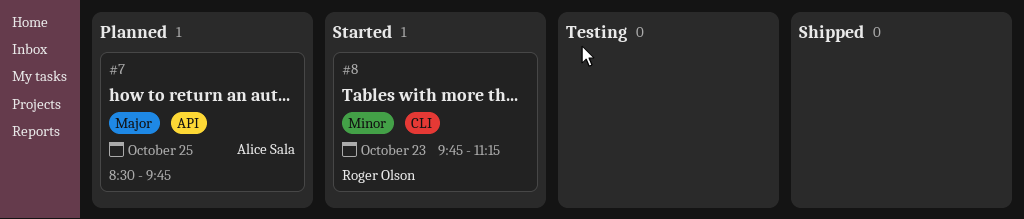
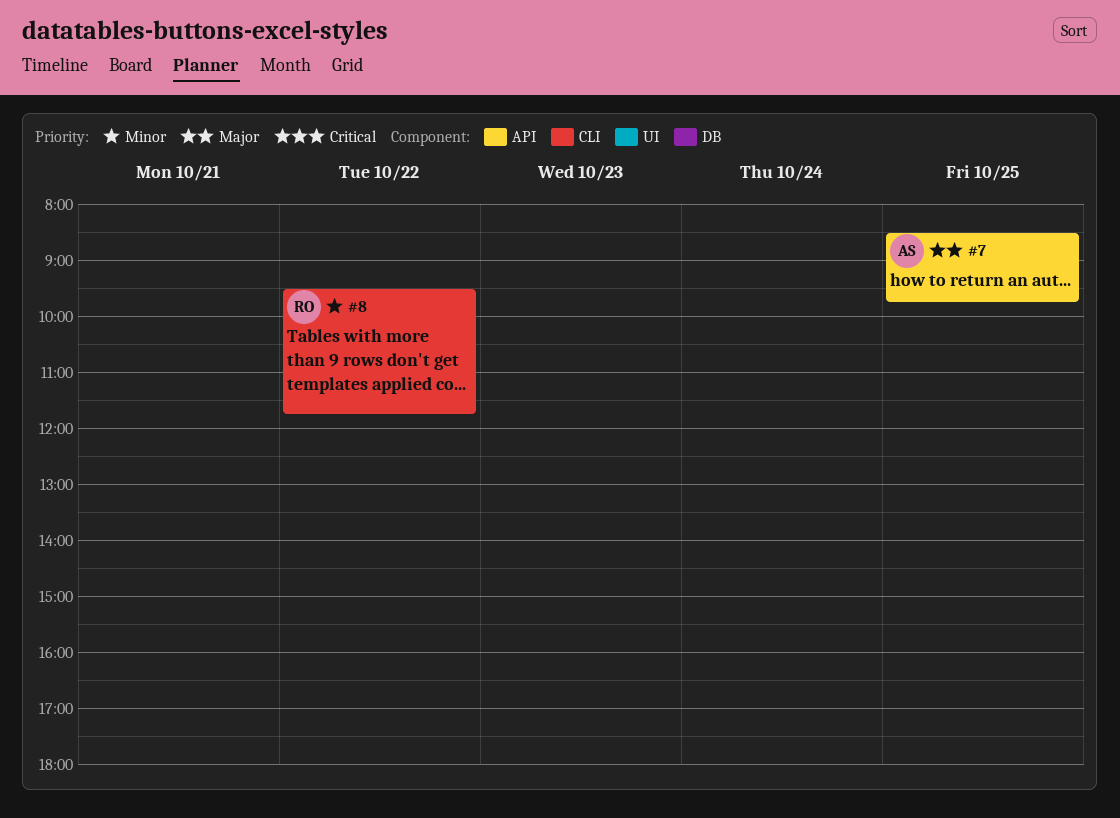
#8, day: Oct 23 -> Oct 22
#8, begins: 09:45 -> 09:30
#8, ends: 11:15 -> 11:45

